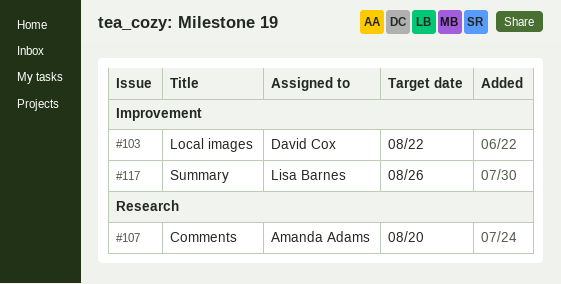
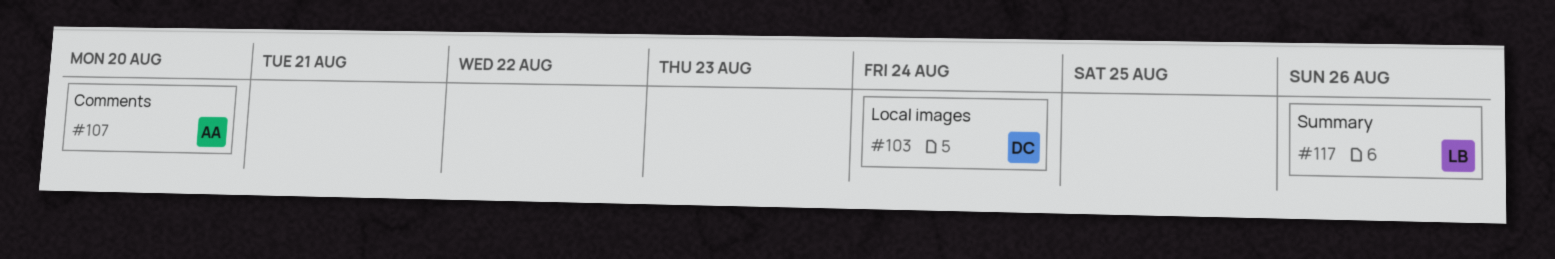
#103, due: Aug 22 -> Aug 24

